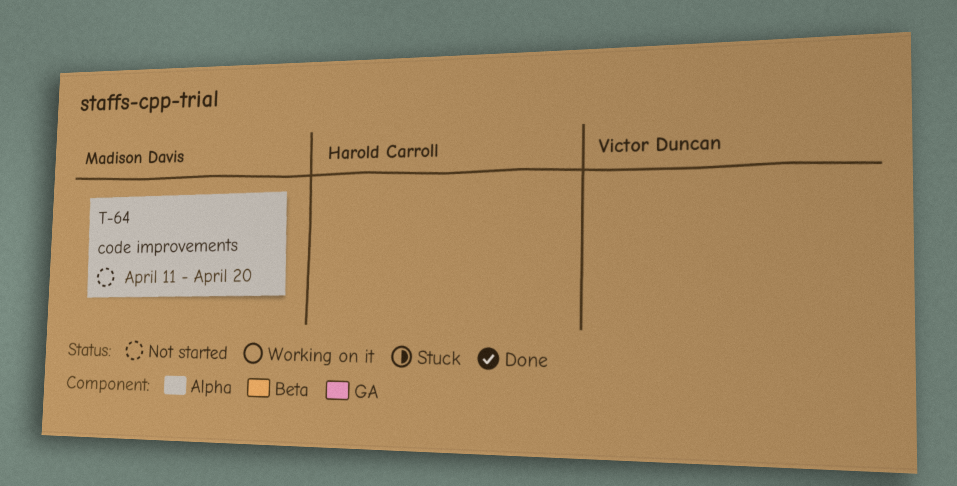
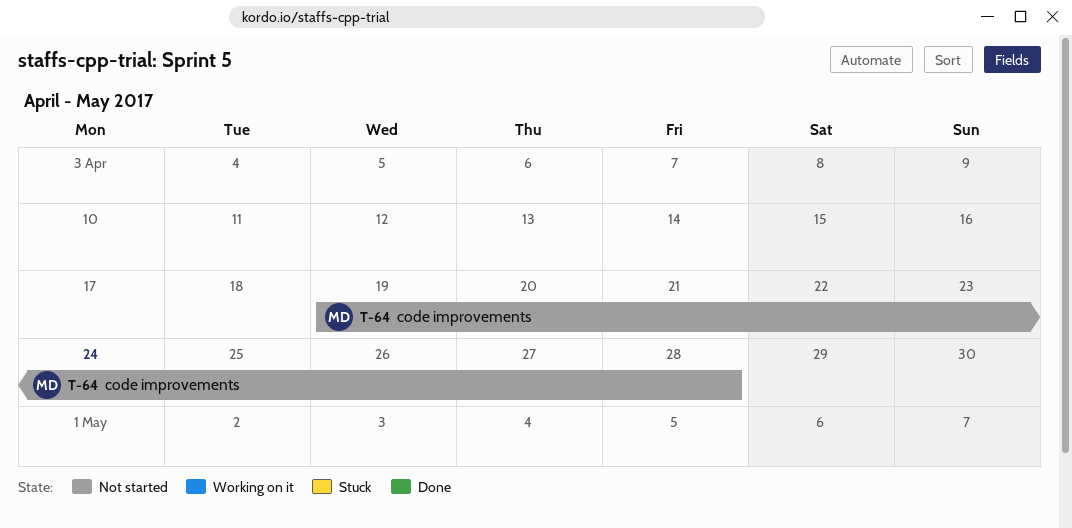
T-64, start: Apr 11 -> Apr 19
T-64, due: Apr 20 -> Apr 28

